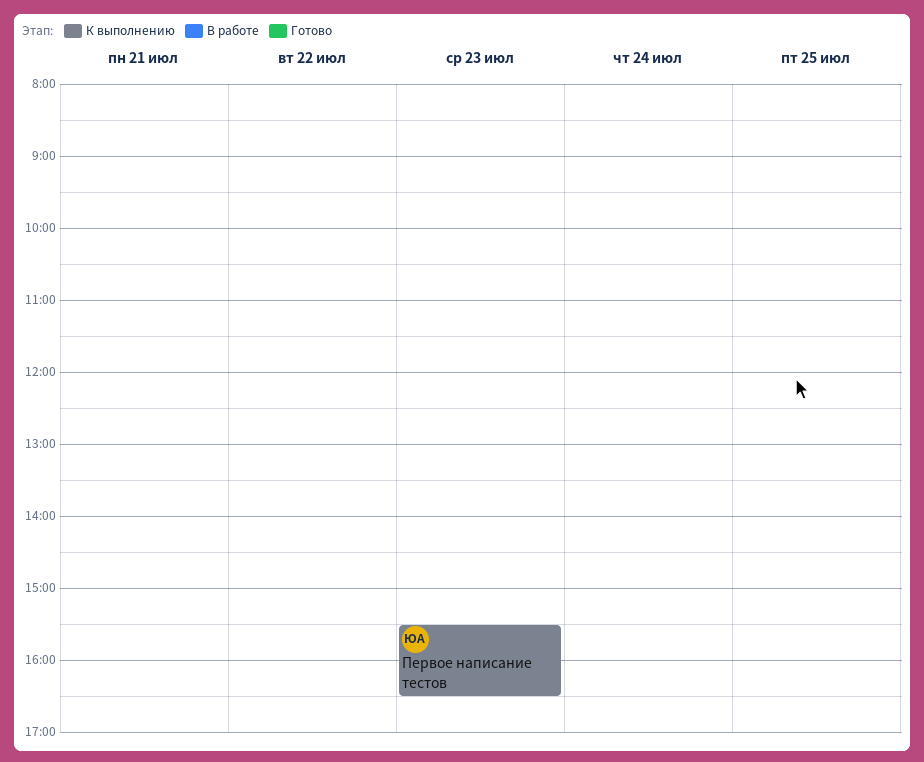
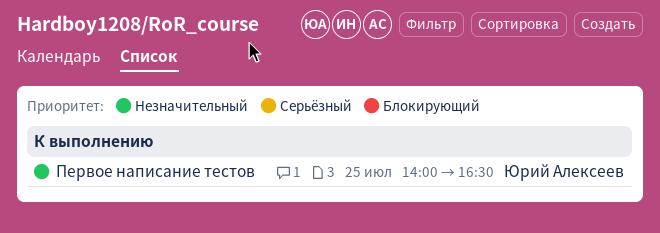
Первое написание тестов, day: Jul 23 -> Jul 25
Первое написание тестов, begins: 15:30 -> 14:00

